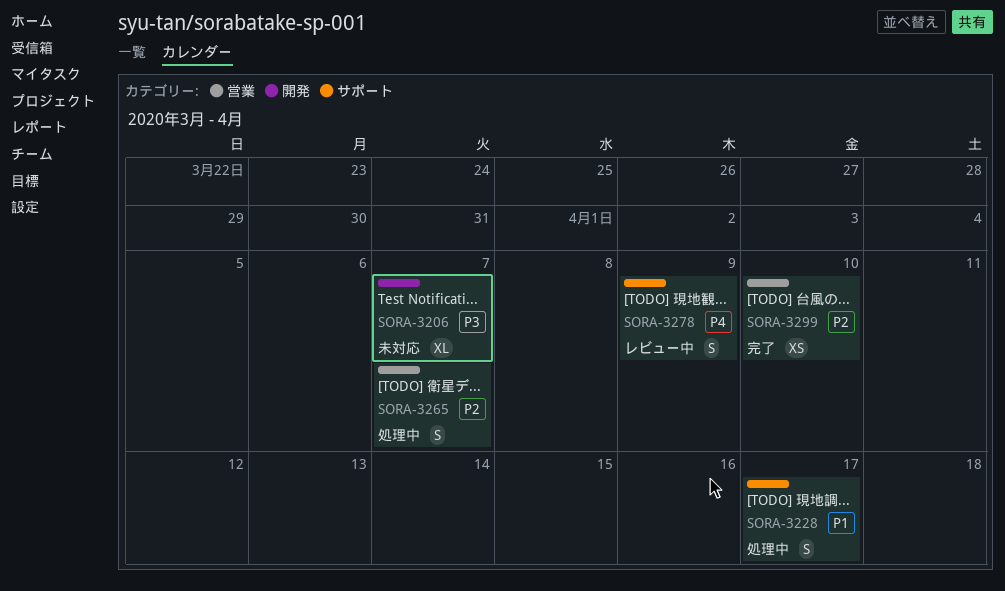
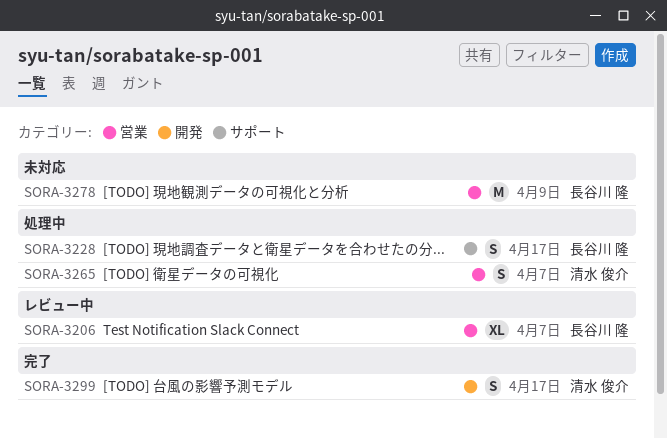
SORA-3206, status: 未対応 -> レビュー中
SORA-3206, label: 開発 -> 営業
SORA-3278, status: レビュー中 -> 未対応
SORA-3278, label: サポート -> 営業
SORA-3278, estimate: S -> M
SORA-3299, label: 営業 -> 開発
SORA-3299, estimate: XS -> S
SORA-3299, due: Apr 10 -> Apr 17

